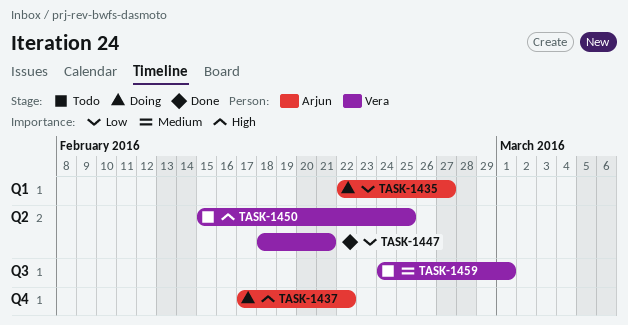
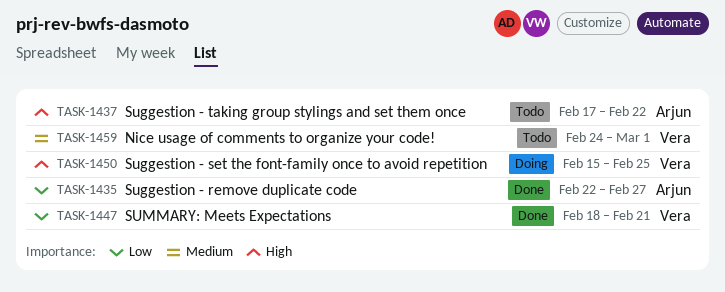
TASK-1435, status: Doing -> Done
TASK-1437, status: Doing -> Todo
TASK-1450, status: Todo -> Doing

